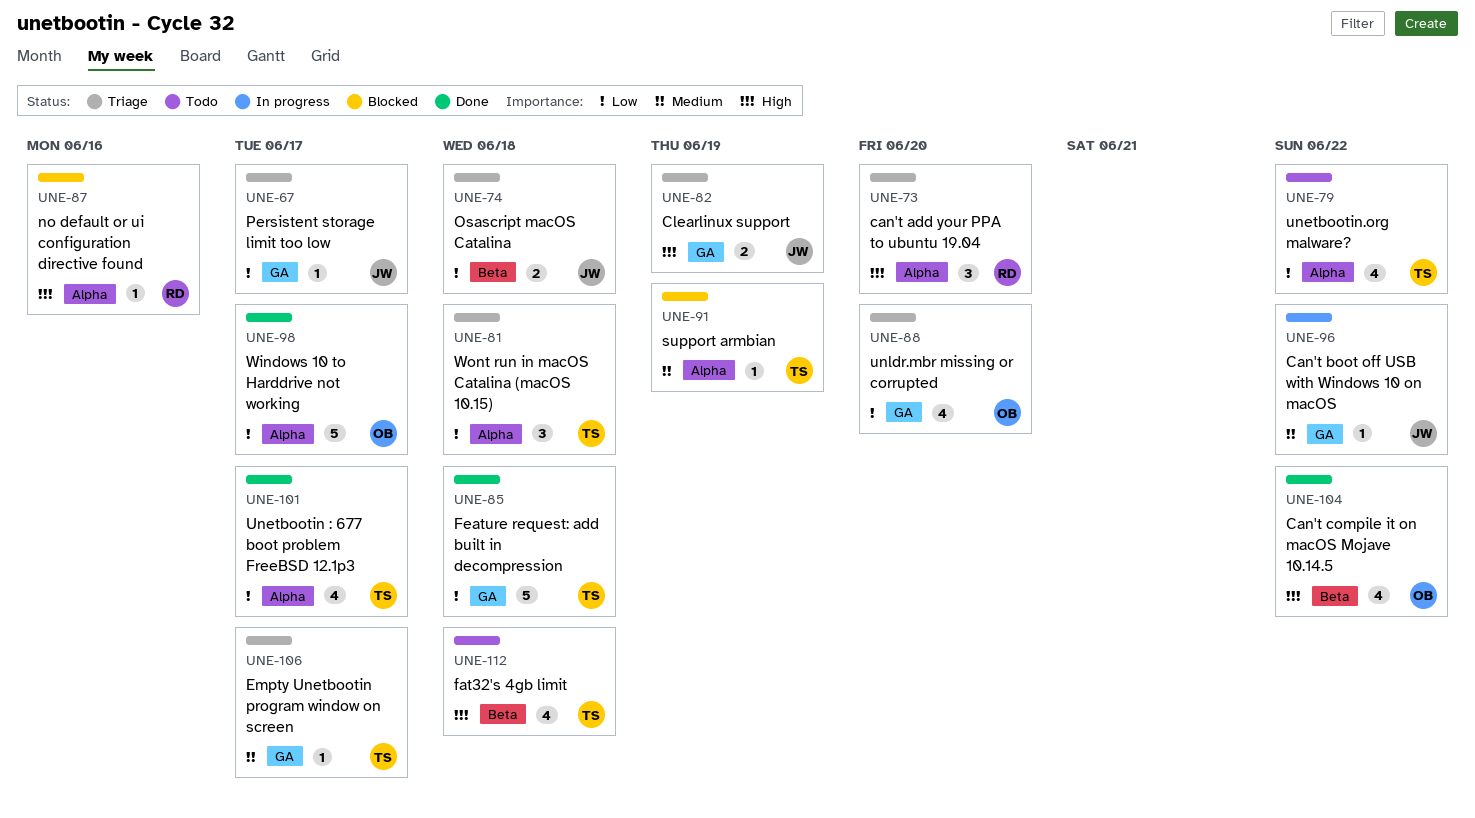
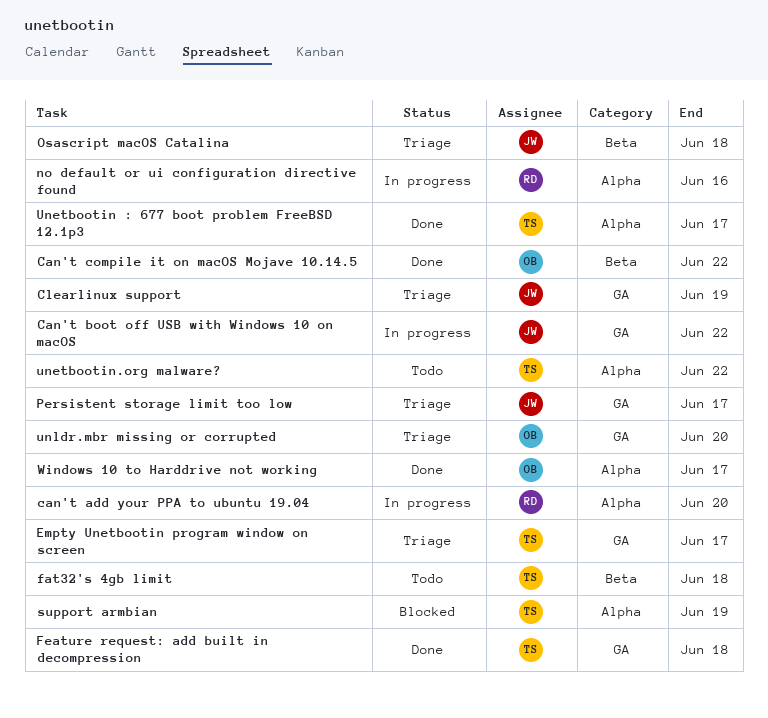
can't add your PPA to ubuntu 19.04, status: Triage -> In progress
no default or ui configuration directive found, status: Blocked -> In progress
Wont run in macOS Catalina (macOS 10.15): present -> none

